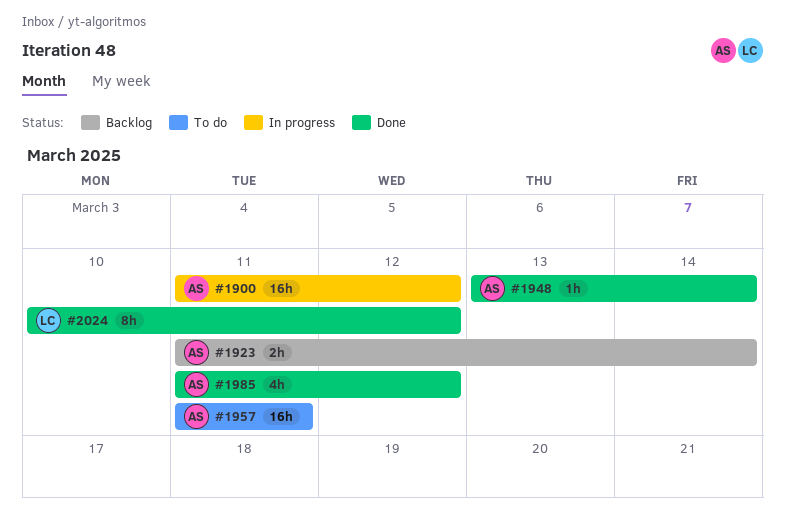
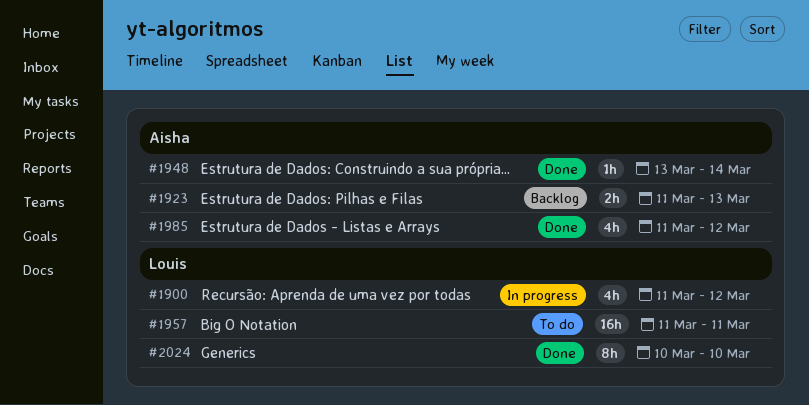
#1900, owner: Aisha -> Louis
#1900, estimate: 16h -> 4h
#1923, due: Mar 14 -> Mar 13
#1957, owner: Aisha -> Louis
#2024, due: Mar 12 -> Mar 10

